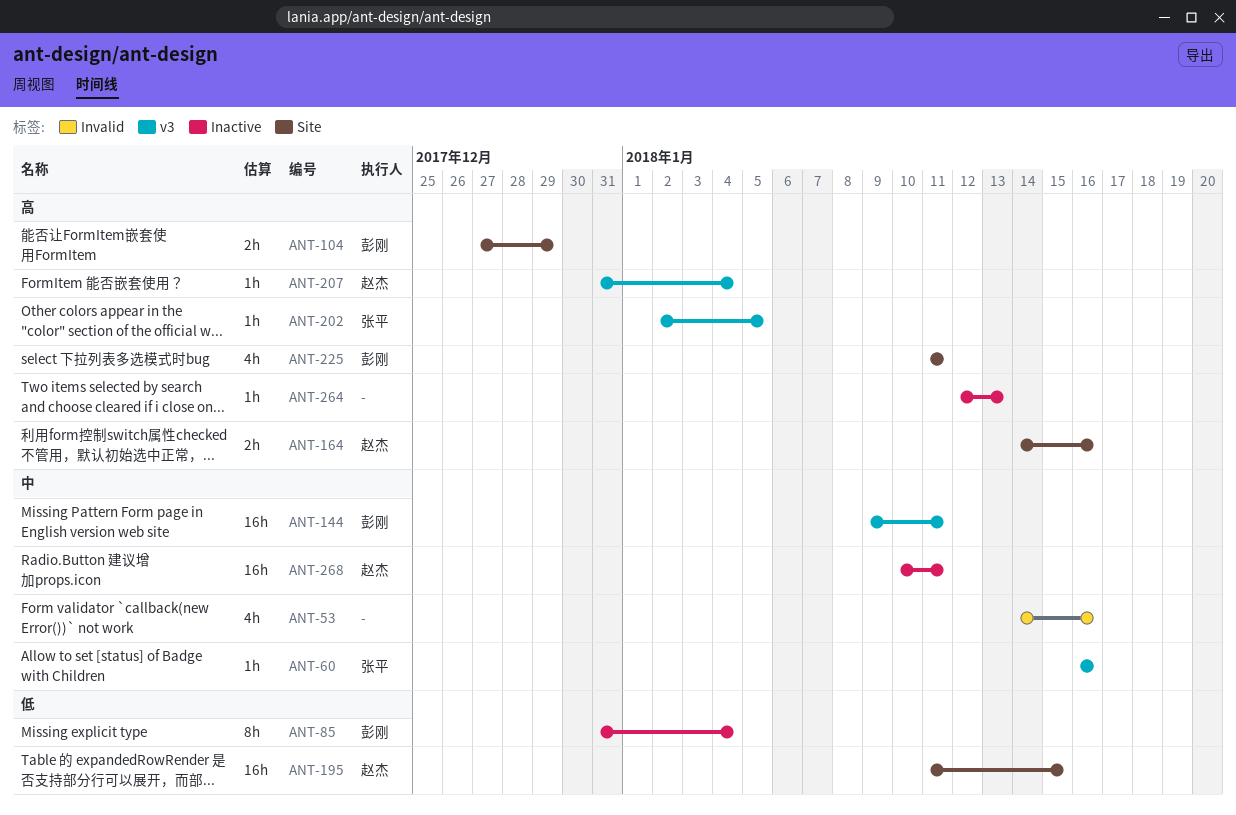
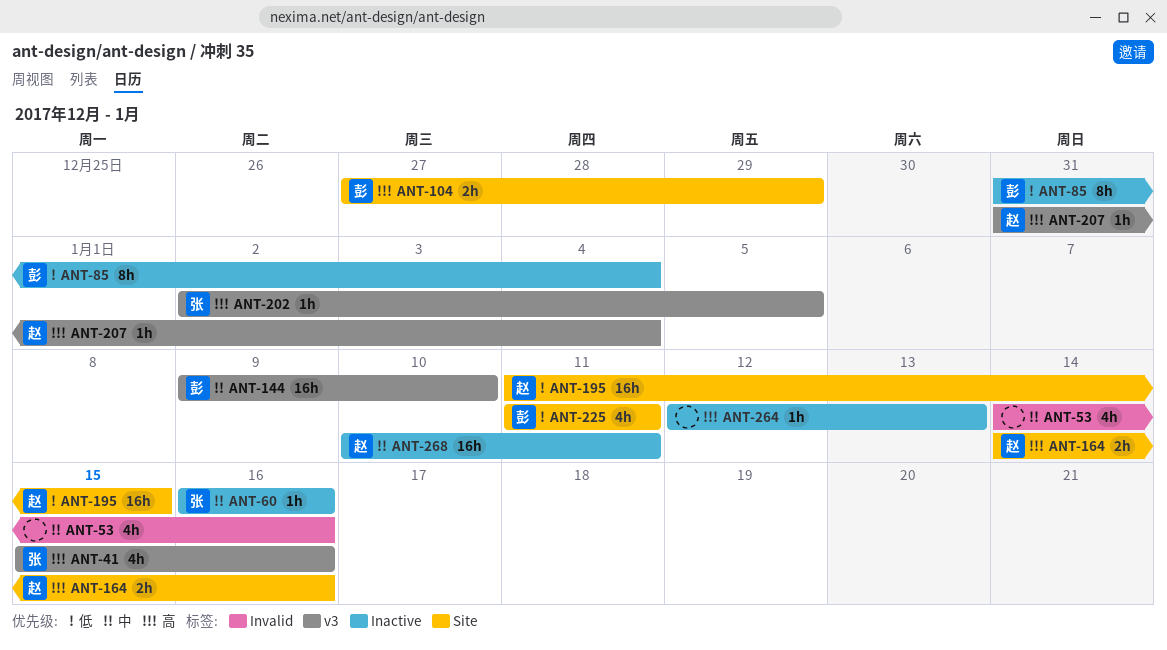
ANT-41: none -> present
ANT-60, label: v3 -> Inactive
ANT-144, due: Jan 11 -> Jan 10
ANT-225, priority: 高 -> 低

